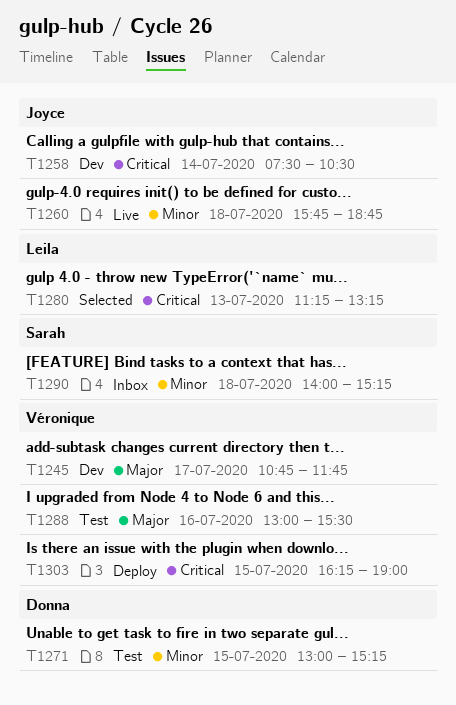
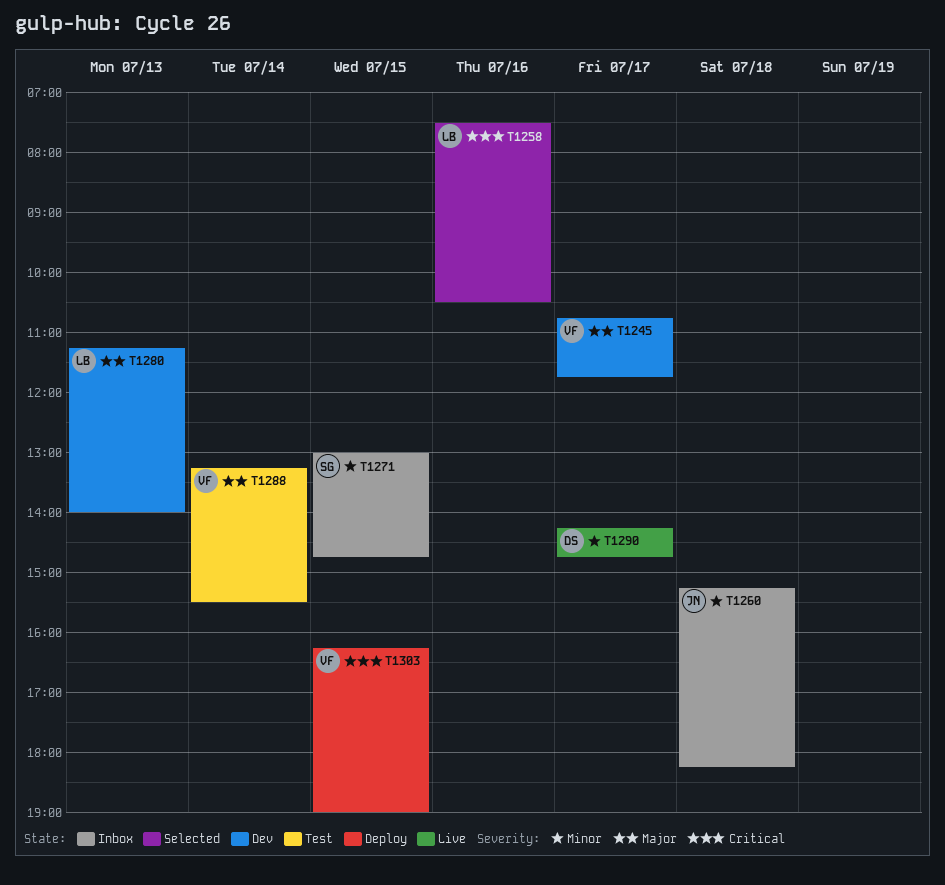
T1258, status: Dev -> Selected
T1258, owner: Joyce -> Leila
T1258, day: Jul 14 -> Jul 16
T1260, status: Live -> Inbox
T1260, begins: 15:45 -> 15:15
T1260, ends: 18:45 -> 18:15
T1271, status: Test -> Inbox
T1271, owner: Donna -> Sarah
T1271, ends: 15:15 -> 14:45
T1280, status: Selected -> Dev
T1280, priority: Critical -> Major
T1280, ends: 13:15 -> 14:00
T1288, day: Jul 16 -> Jul 14
T1288, begins: 13:00 -> 13:15
T1290, status: Inbox -> Live
T1290, owner: Sarah -> Donna
T1290, day: Jul 18 -> Jul 17
T1290, begins: 14:00 -> 14:15
T1290, ends: 15:15 -> 14:45

